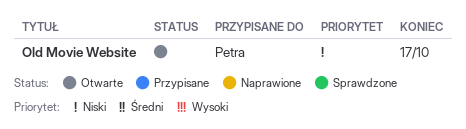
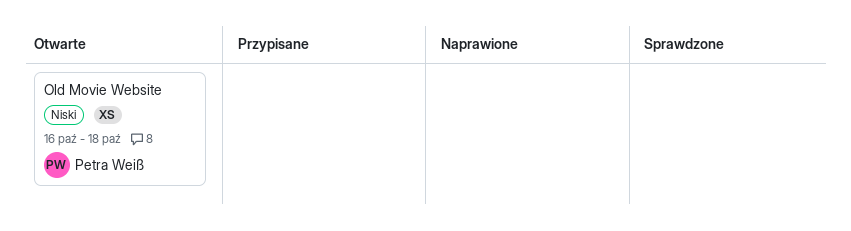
Old Movie Website, due: Oct 17 -> Oct 18

